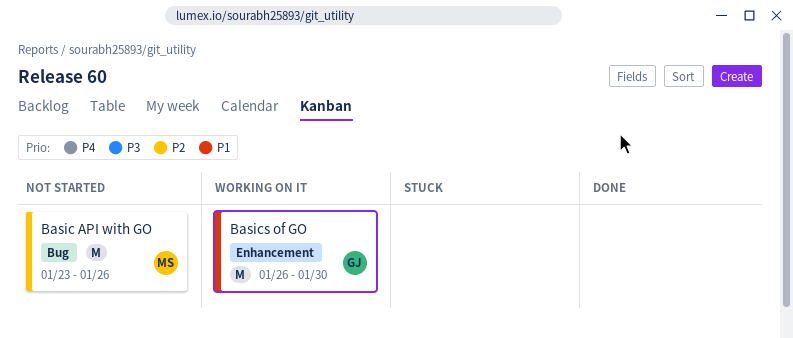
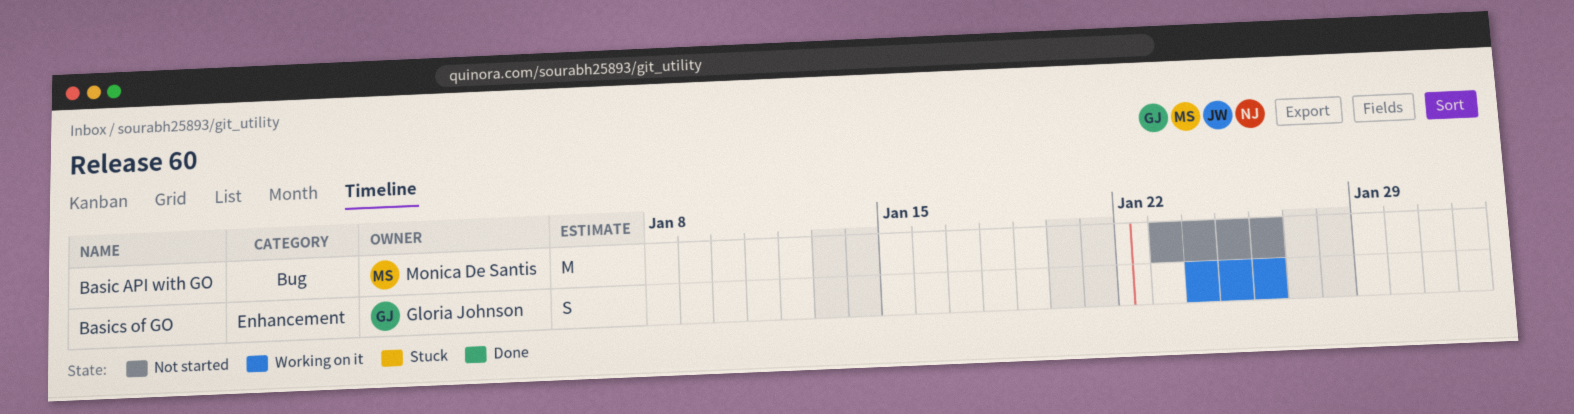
Basics of GO, estimate: M -> S
Basics of GO, start: Jan 26 -> Jan 24
Basics of GO, due: Jan 30 -> Jan 26

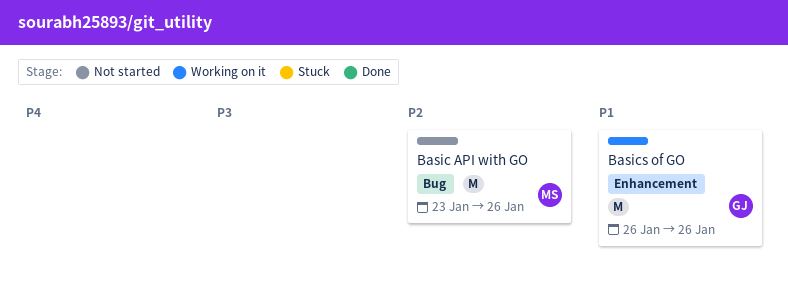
Basics of GO, estimate: S -> M
Basics of GO, start: Jan 24 -> Jan 26

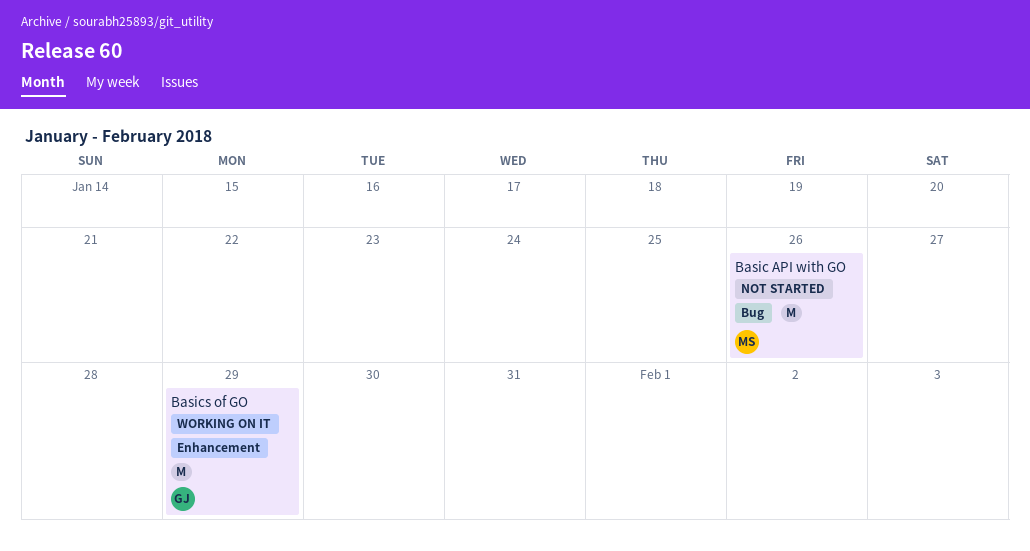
Basics of GO, due: Jan 26 -> Jan 29

